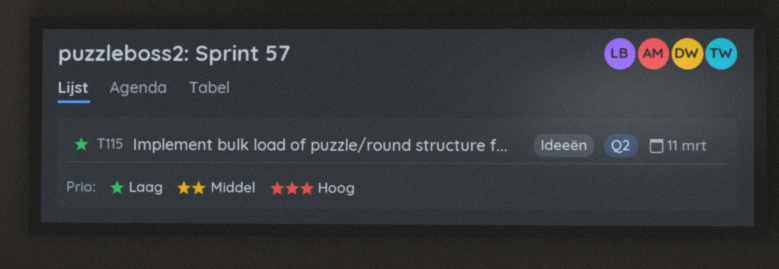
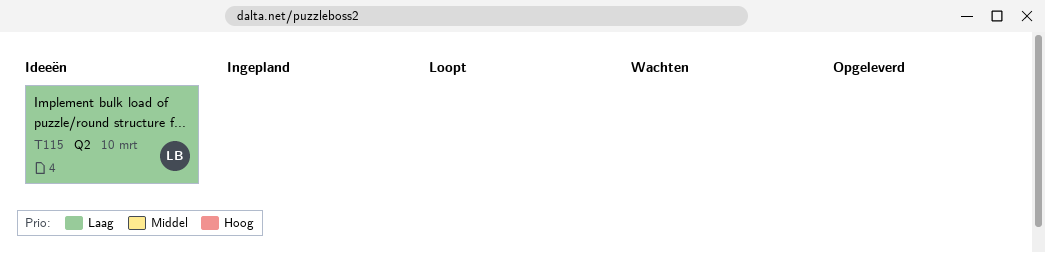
T115, due: Mar 11 -> Mar 10

